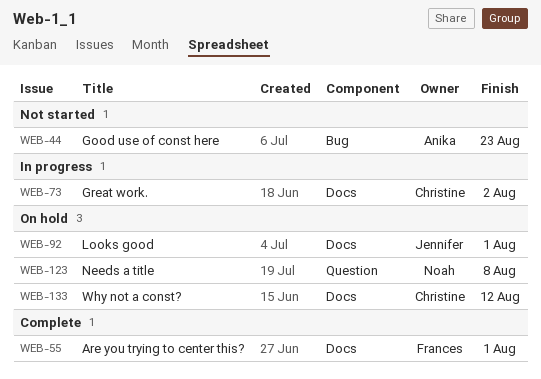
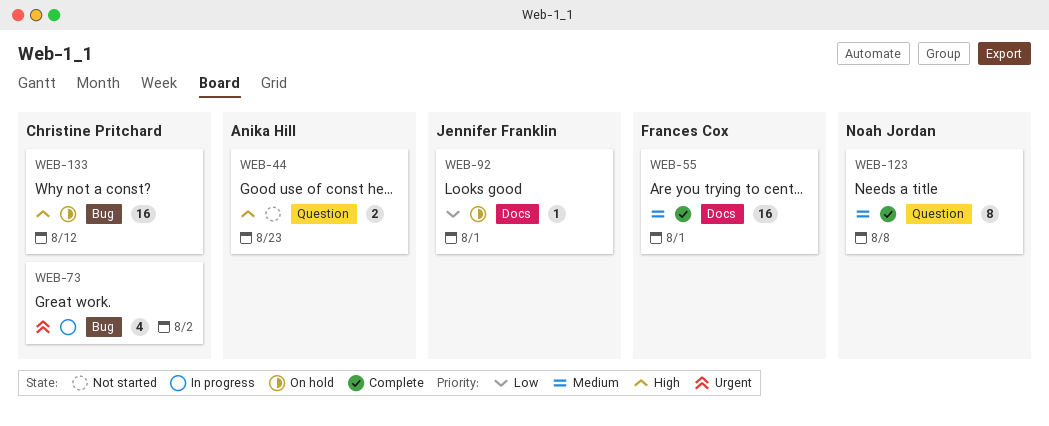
WEB-44, label: Bug -> Question
WEB-73, label: Docs -> Bug
WEB-123, status: On hold -> Complete
WEB-133, label: Docs -> Bug

